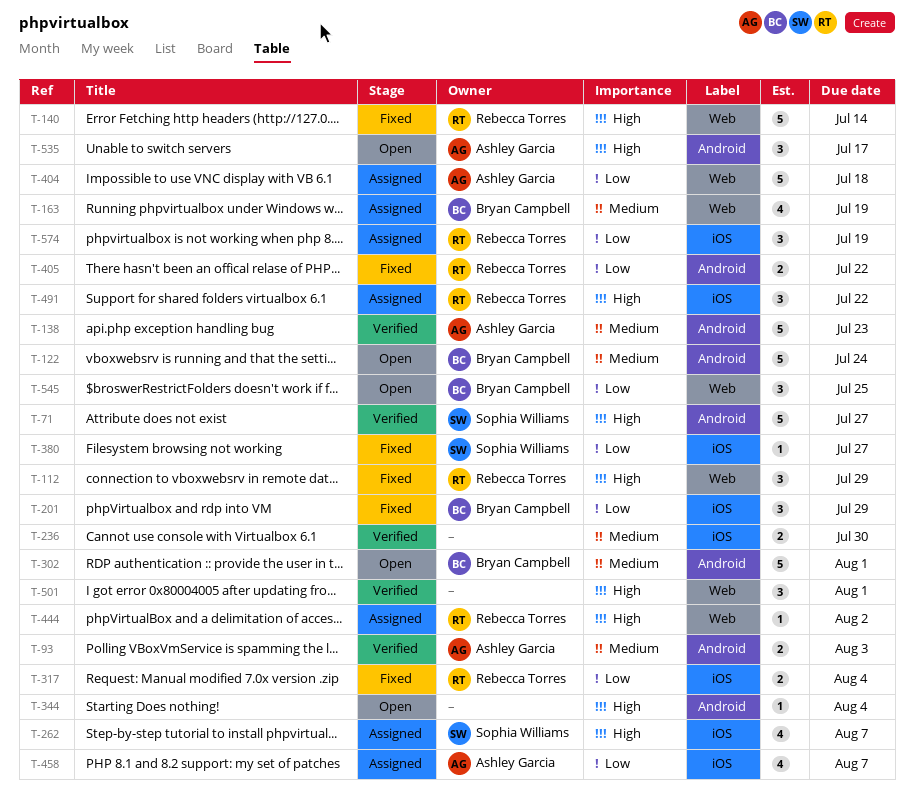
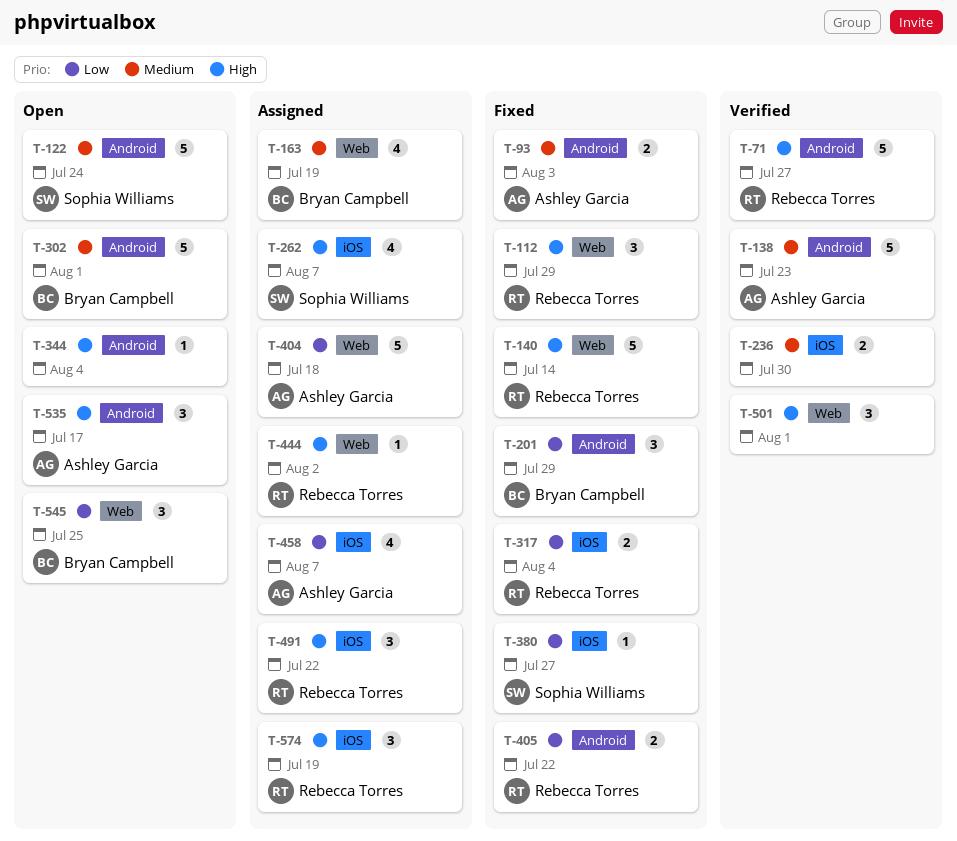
T-71, owner: Sophia Williams -> Rebecca Torres
T-93, status: Verified -> Fixed
T-122, owner: Bryan Campbell -> Sophia Williams
T-201, label: iOS -> Android
T-574, priority: Low -> High

